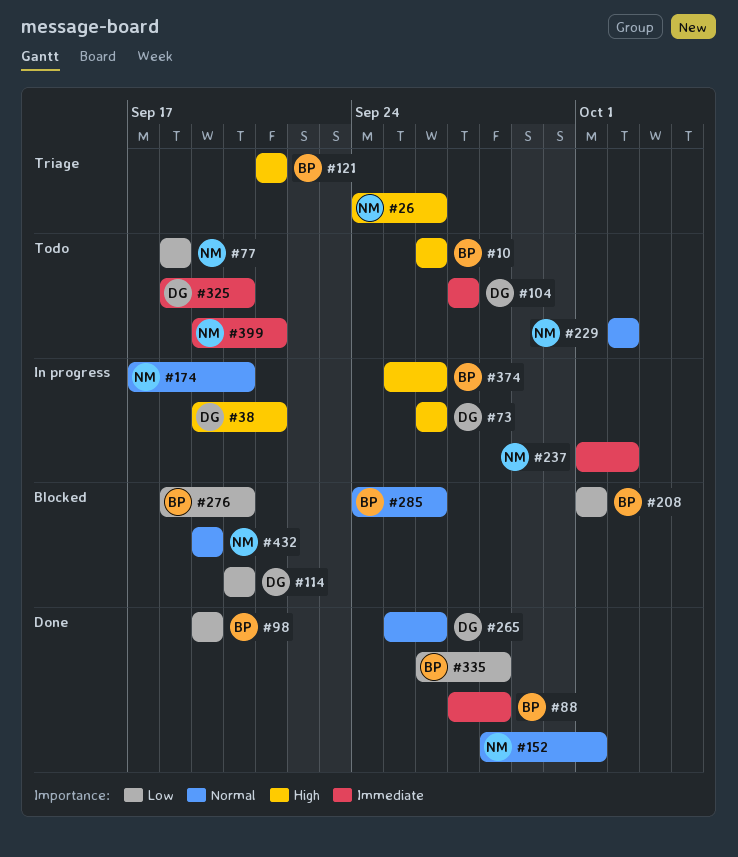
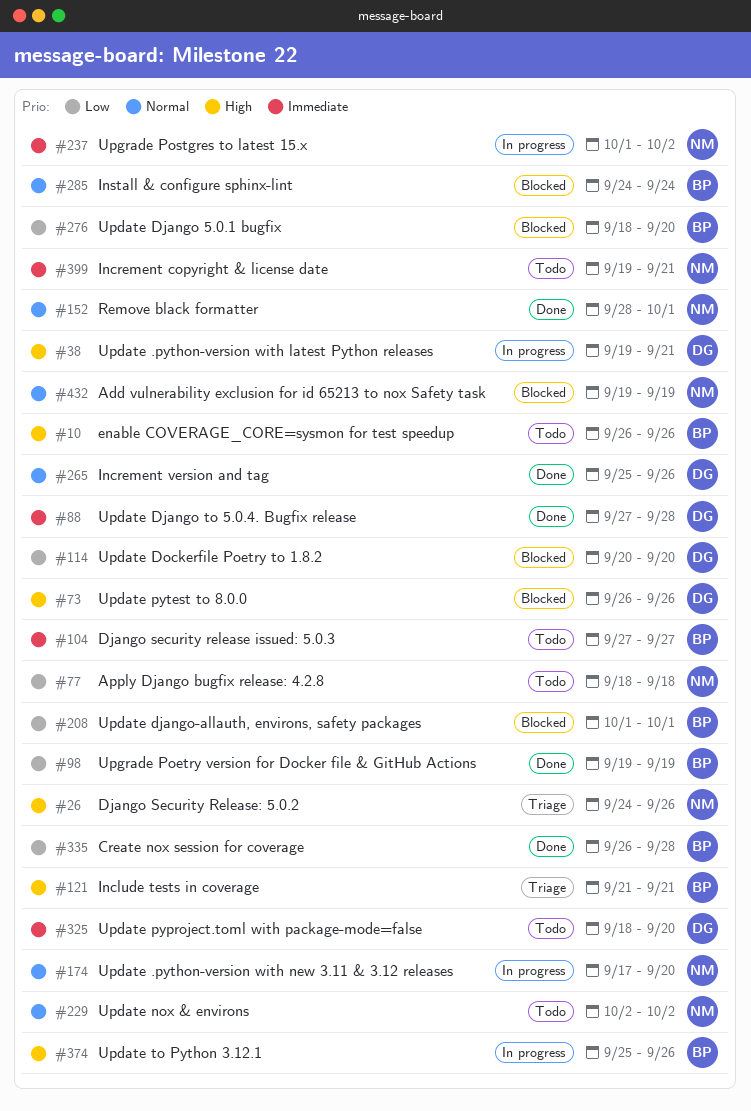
#73, status: In progress -> Blocked
#88, owner: BP -> DG
#104, owner: DG -> BP
#285, due: Sep 26 -> Sep 24

